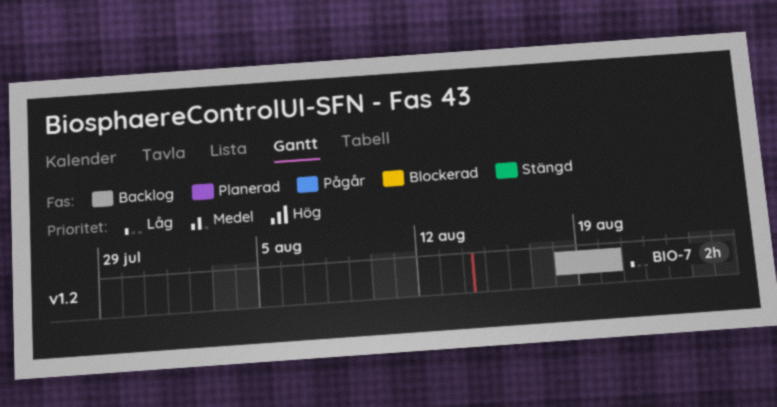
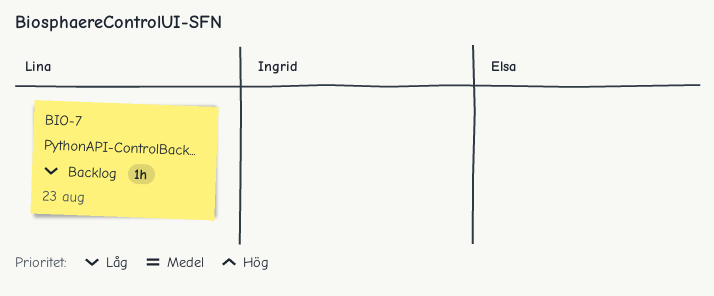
BIO-7, estimate: 2h -> 1h
BIO-7, due: Aug 20 -> Aug 23

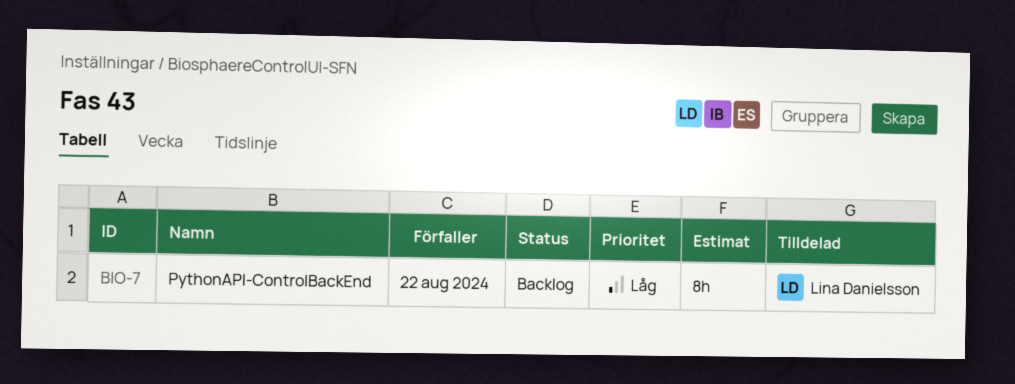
BIO-7, estimate: 1h -> 8h
BIO-7, due: Aug 23 -> Aug 22

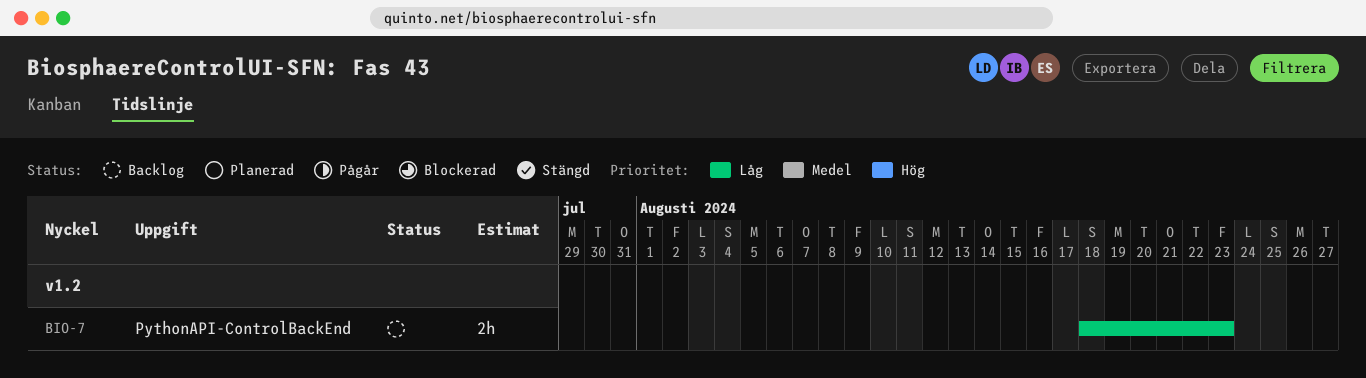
BIO-7, estimate: 8h -> 2h
BIO-7, due: Aug 22 -> Aug 23

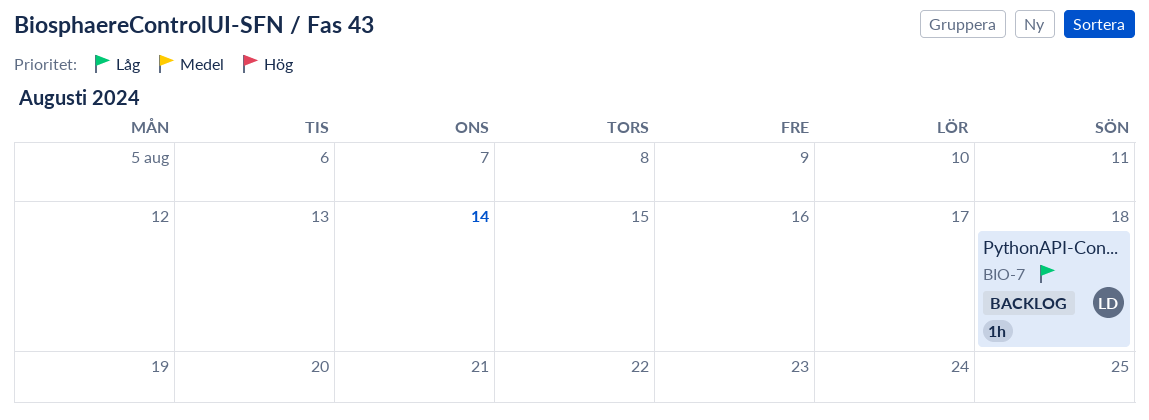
BIO-7, estimate: 2h -> 1h
BIO-7, due: Aug 23 -> Aug 18

